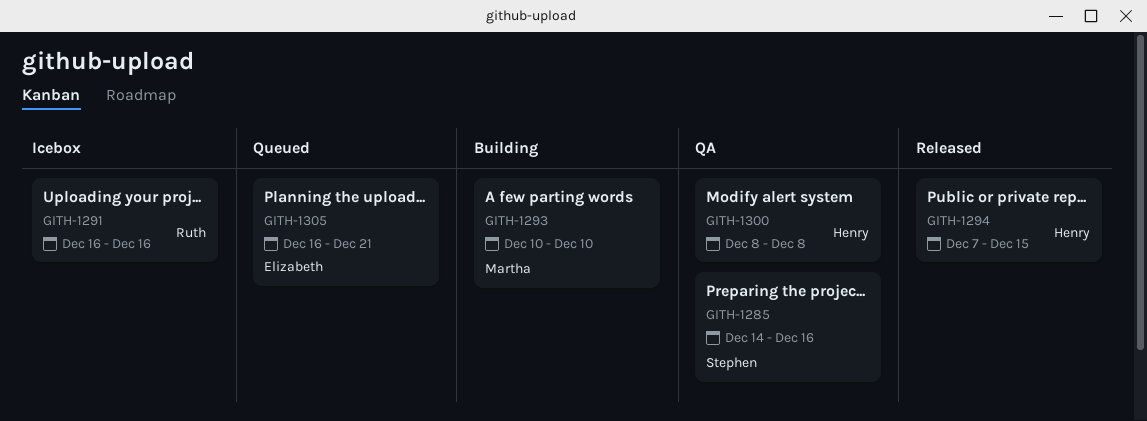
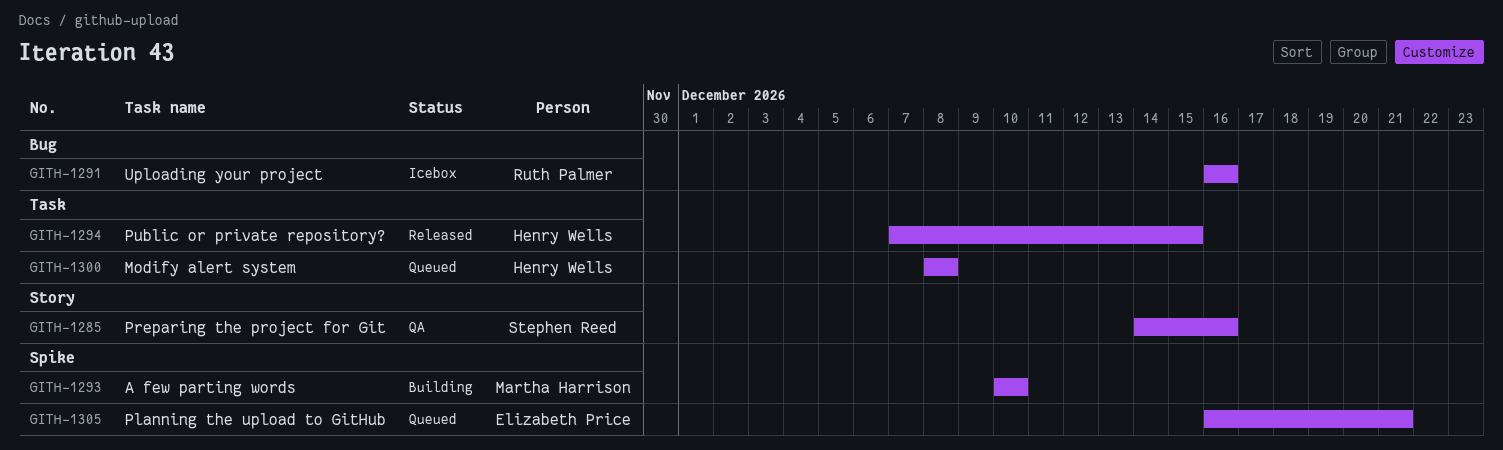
GITH-1300, status: QA -> Queued

